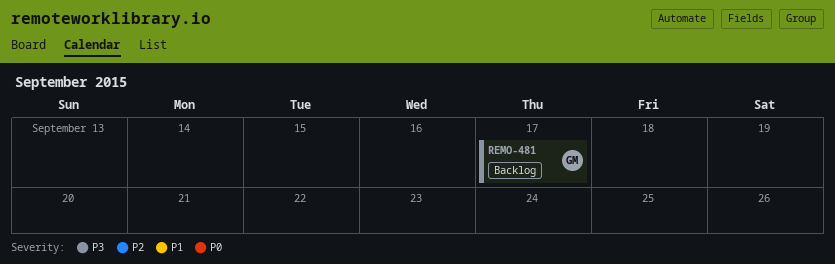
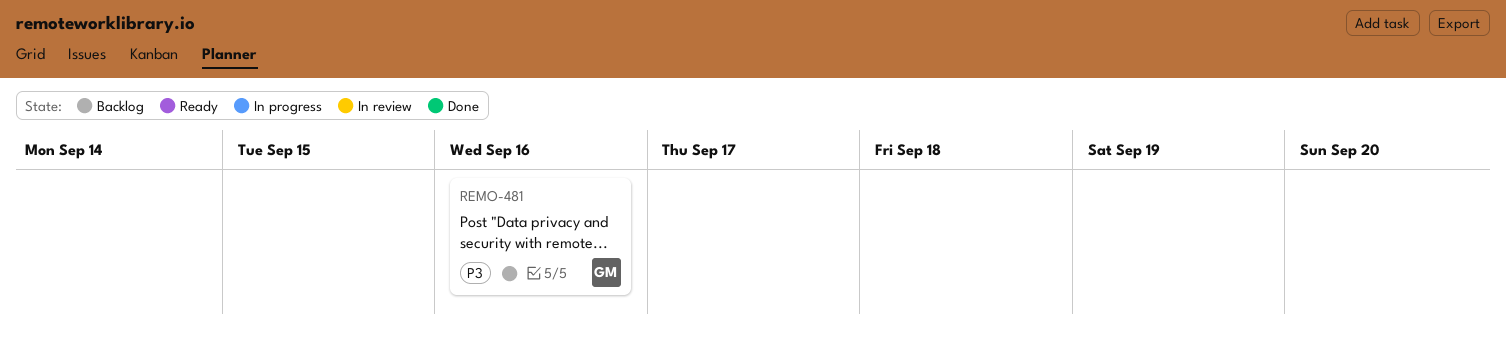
REMO-481, due: Sep 17 -> Sep 16

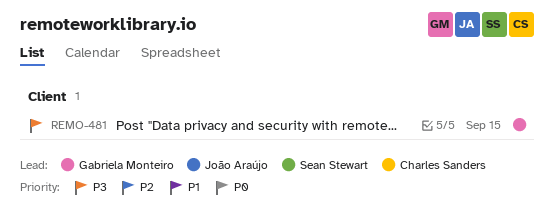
REMO-481, due: Sep 16 -> Sep 15

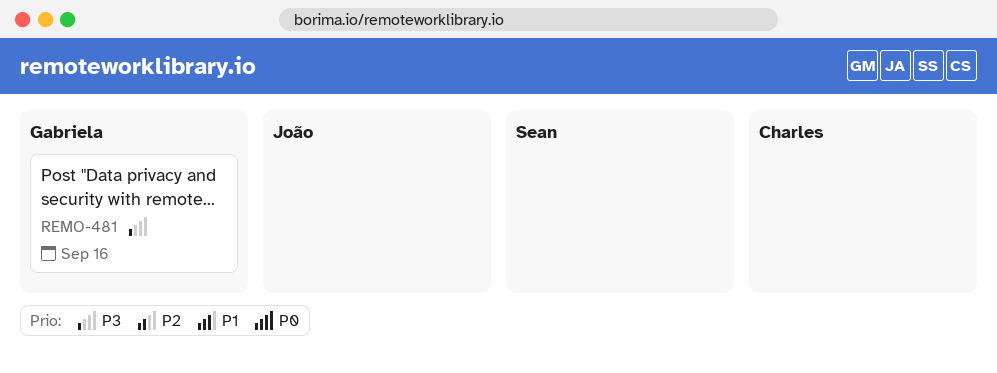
REMO-481, due: Sep 15 -> Sep 16

